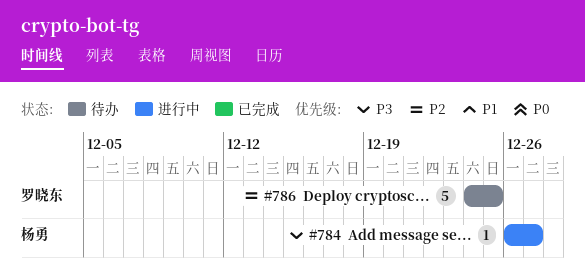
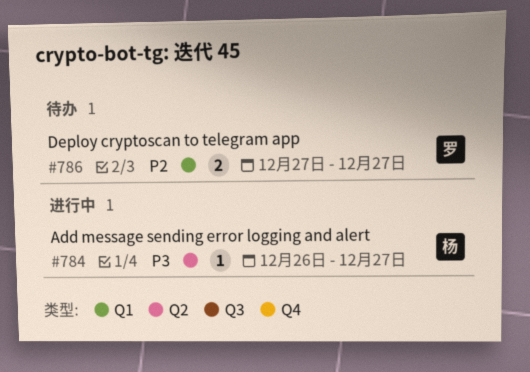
#786, estimate: 5 -> 2
#786, start: Dec 24 -> Dec 27
#786, due: Dec 25 -> Dec 27

